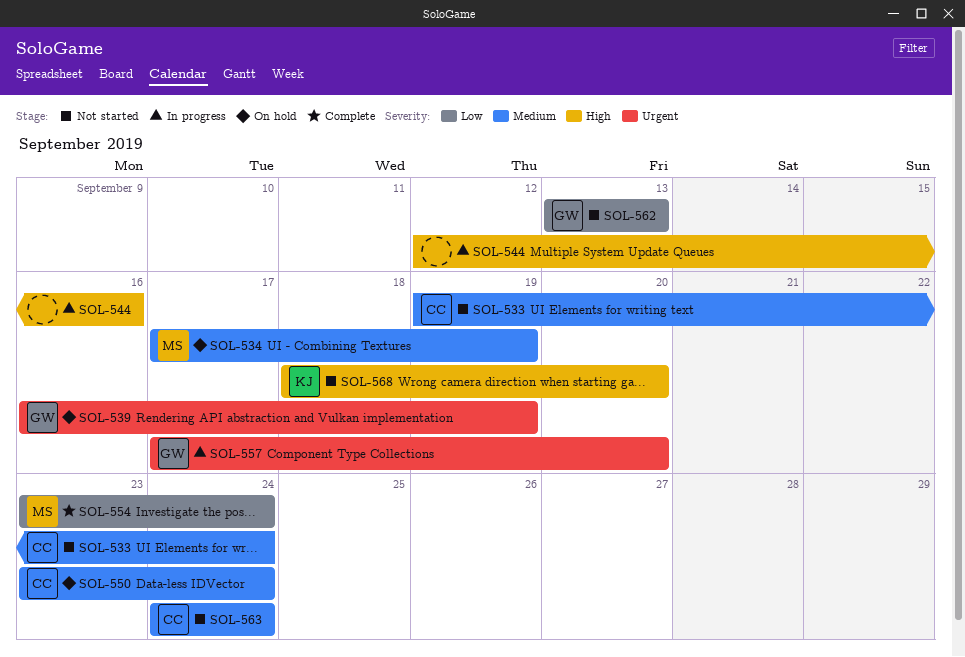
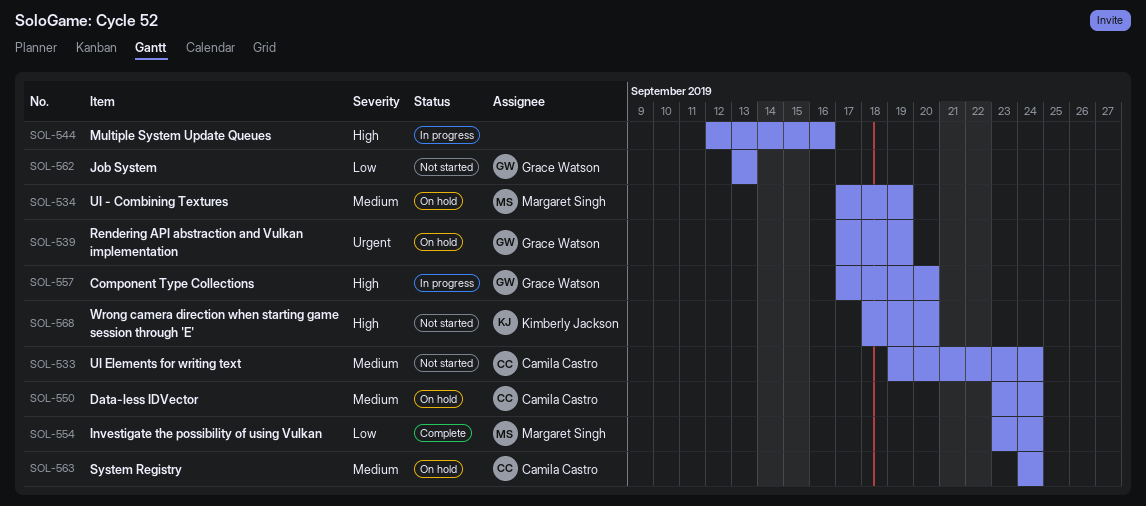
SOL-539, start: Sep 16 -> Sep 17
SOL-557, priority: Urgent -> High
SOL-563, status: Not started -> On hold

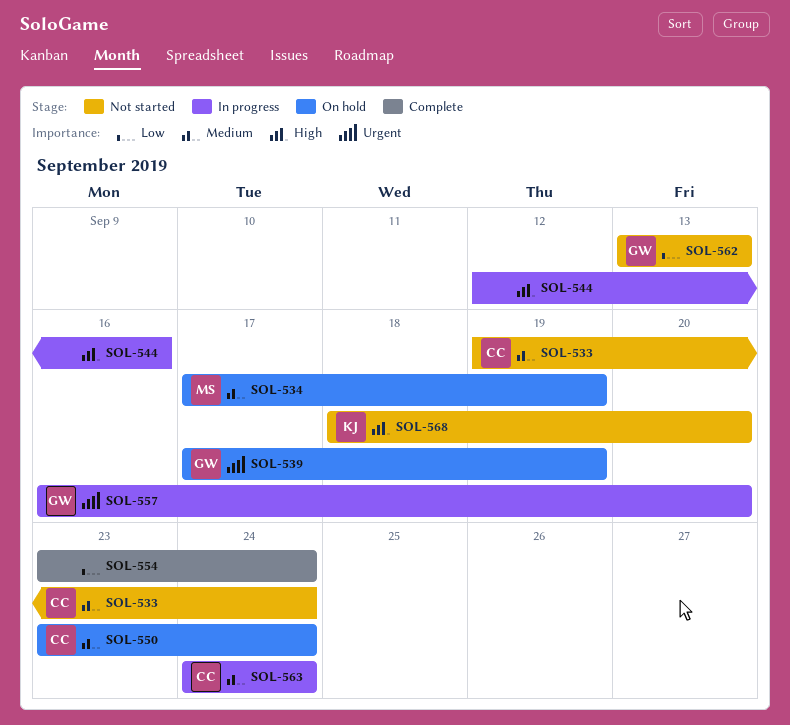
SOL-554, owner: Margaret Singh -> none
SOL-557, priority: High -> Urgent
SOL-557, start: Sep 17 -> Sep 16
SOL-563, status: On hold -> In progress

